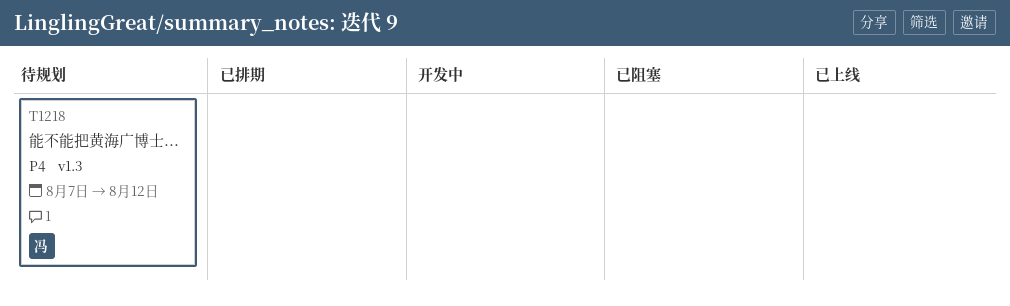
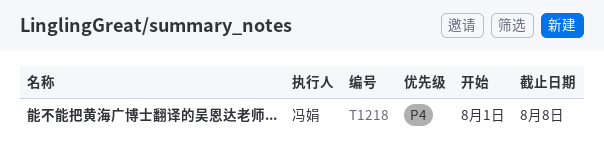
T1218, start: Aug 7 -> Aug 1
T1218, due: Aug 12 -> Aug 8

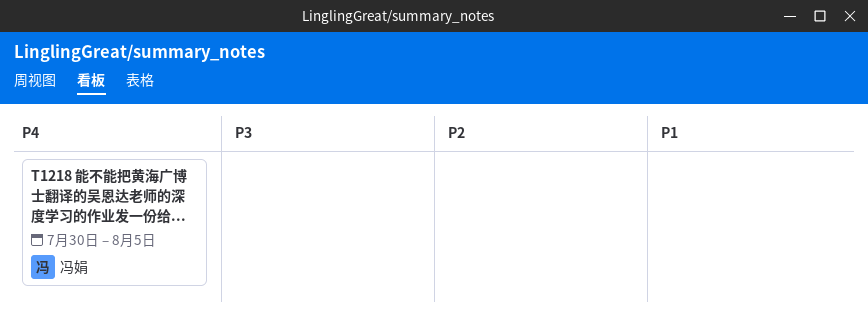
T1218, start: Aug 1 -> Jul 30
T1218, due: Aug 8 -> Aug 5

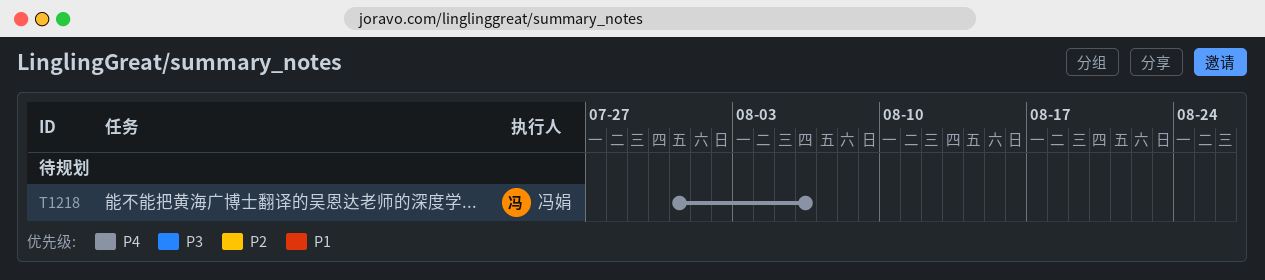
T1218, start: Jul 30 -> Jul 31
T1218, due: Aug 5 -> Aug 6

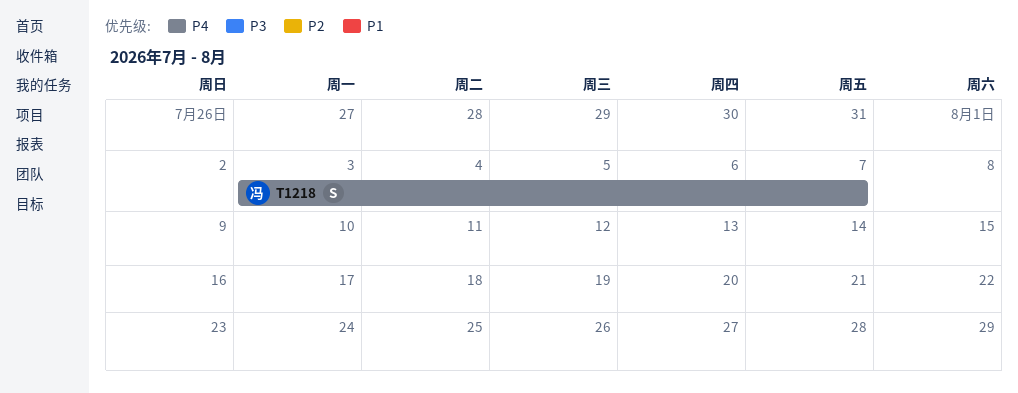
T1218, start: Jul 31 -> Aug 3
T1218, due: Aug 6 -> Aug 7

